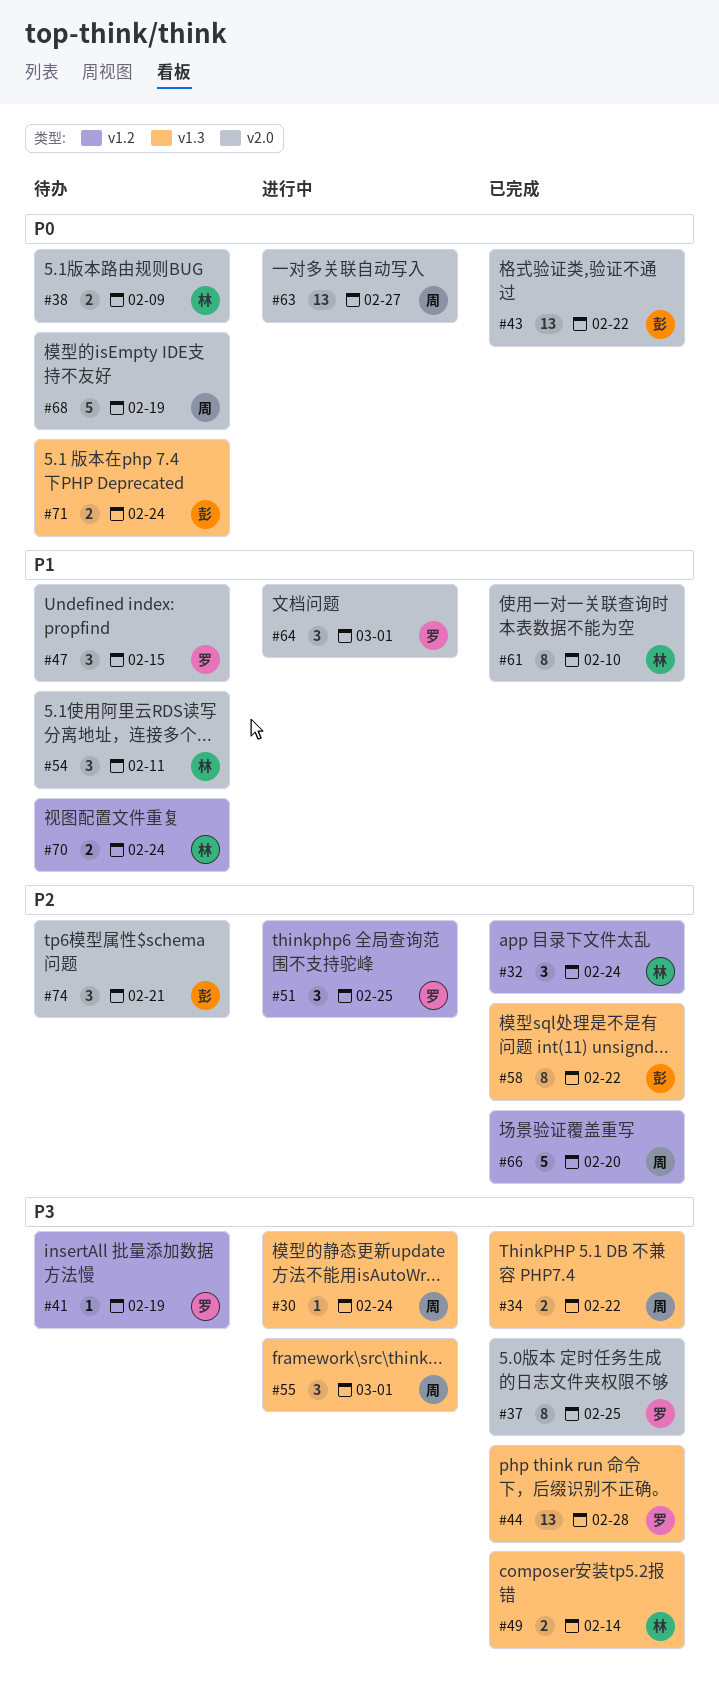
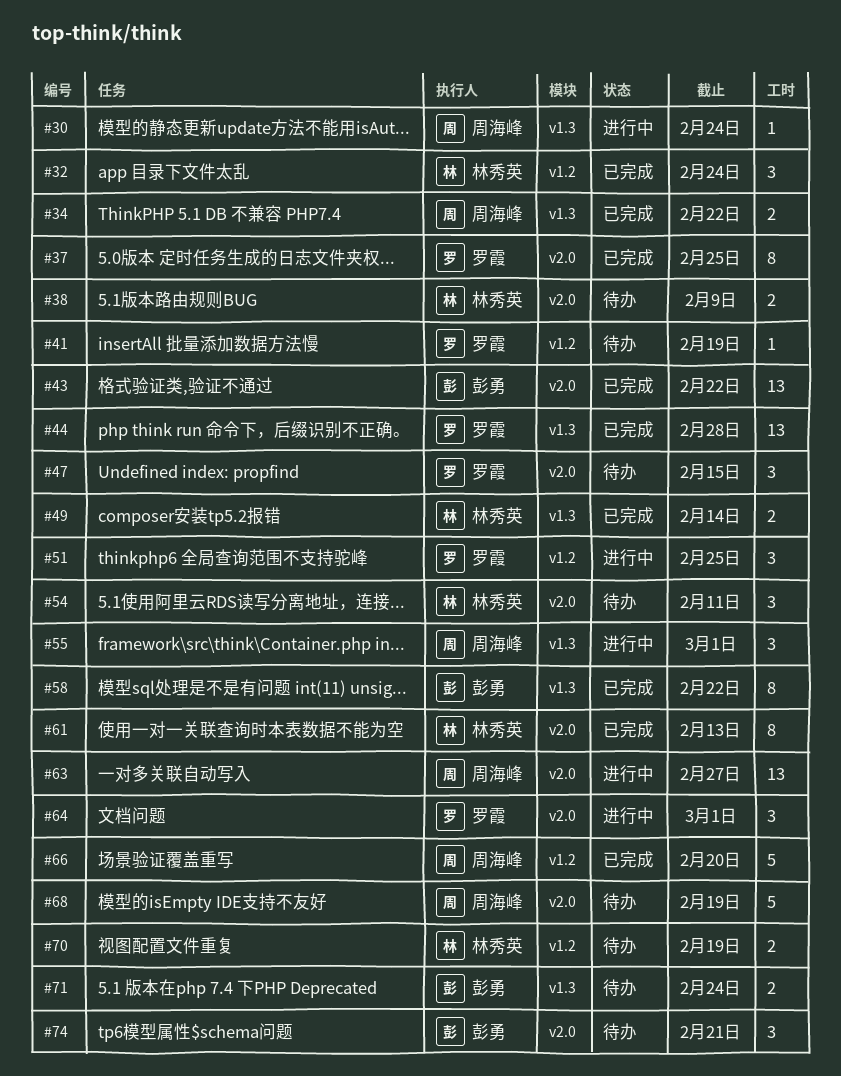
#61, due: Feb 10 -> Feb 13
#70, due: Feb 24 -> Feb 19

